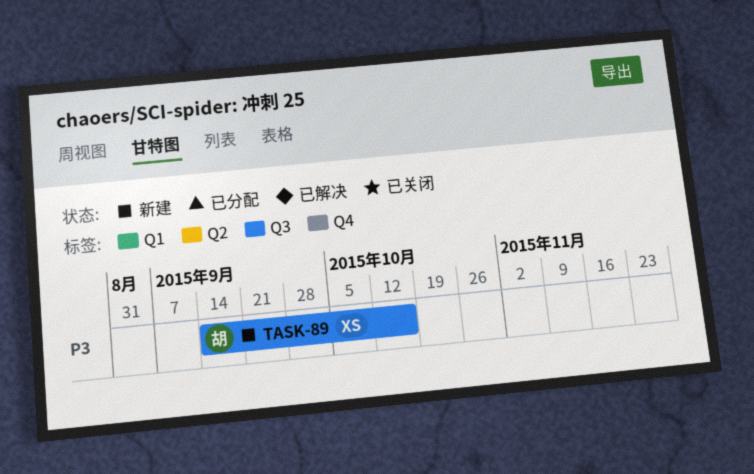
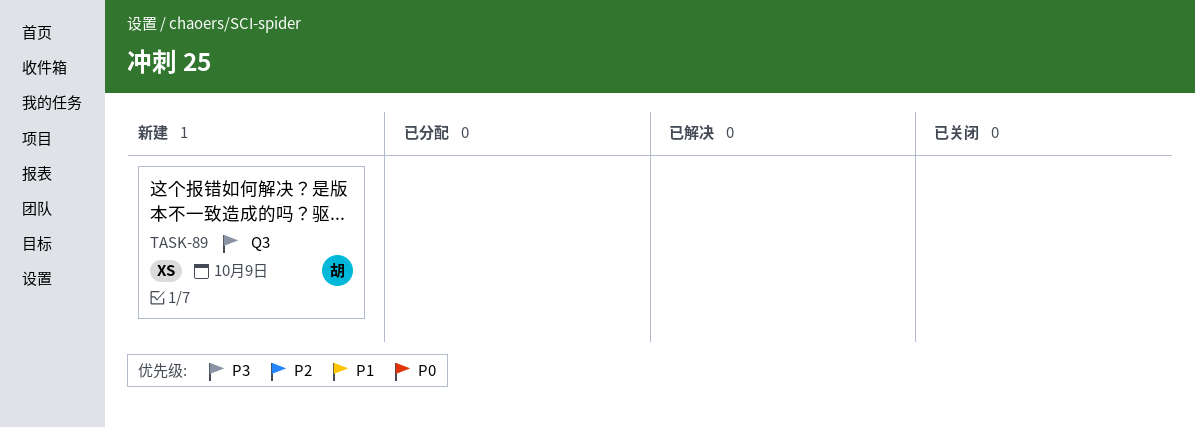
TASK-89, due: Oct 16 -> Oct 9

